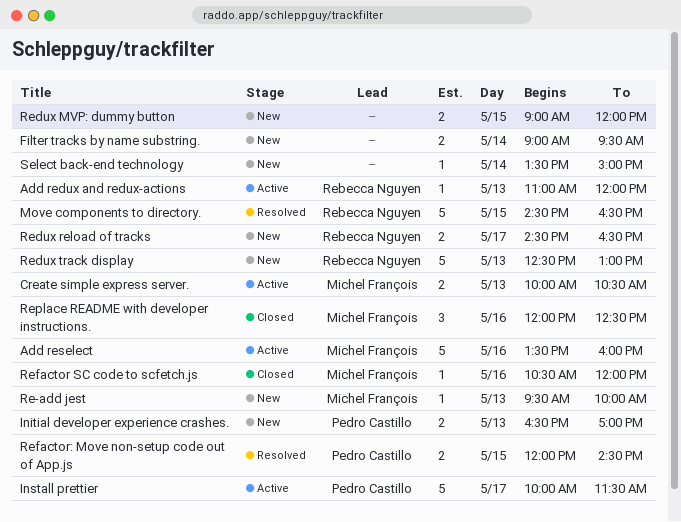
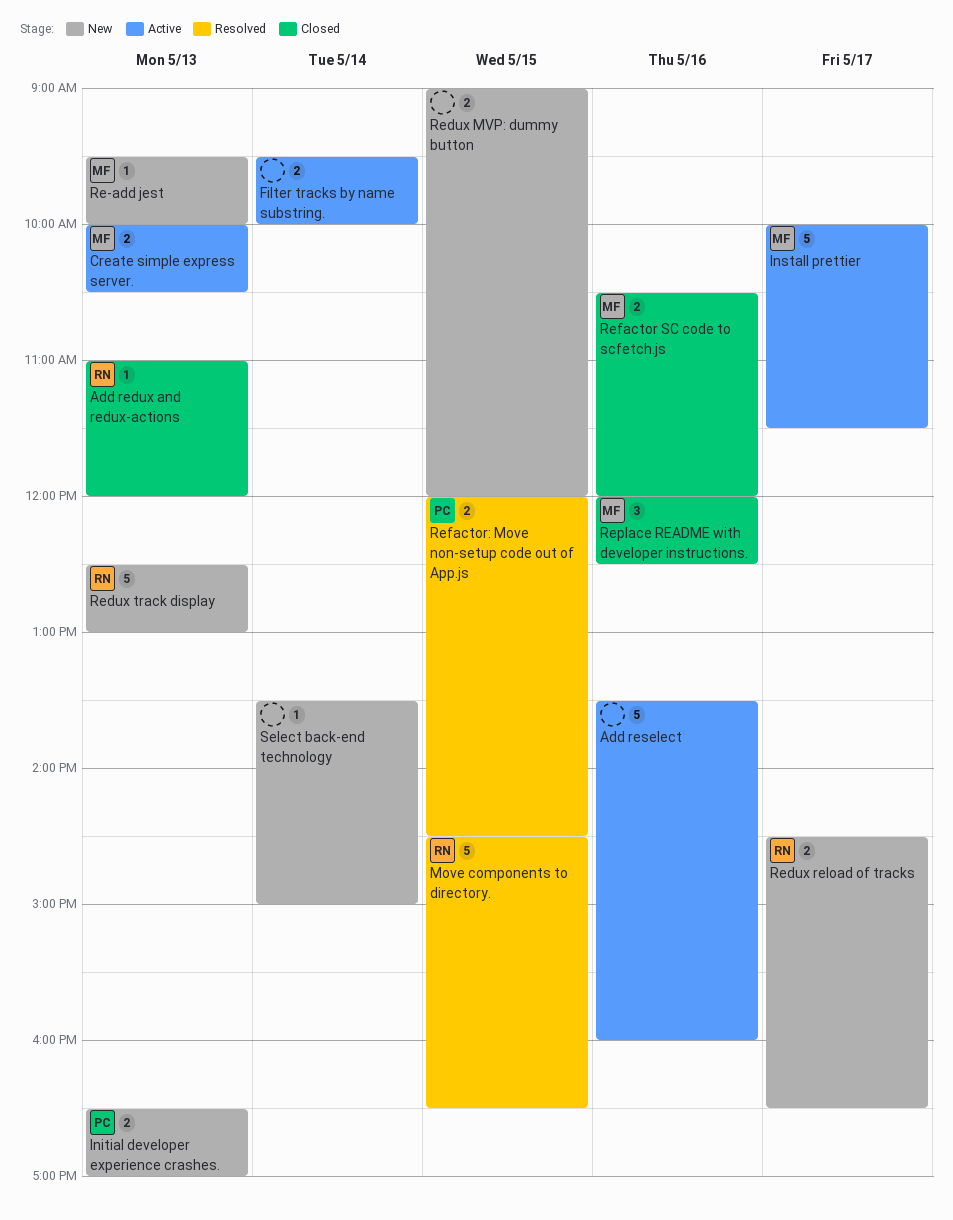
Add redux and redux-actions, status: Active -> Closed
Add reselect, owner: Michel François -> none
Filter tracks by name substring., status: New -> Active
Filter tracks by name substring., begins: 09:00 -> 09:30
Filter tracks by name substring., ends: 09:30 -> 10:00
Install prettier, owner: Pedro Castillo -> Michel François
Refactor SC code to scfetch.js, estimate: 1 -> 2

